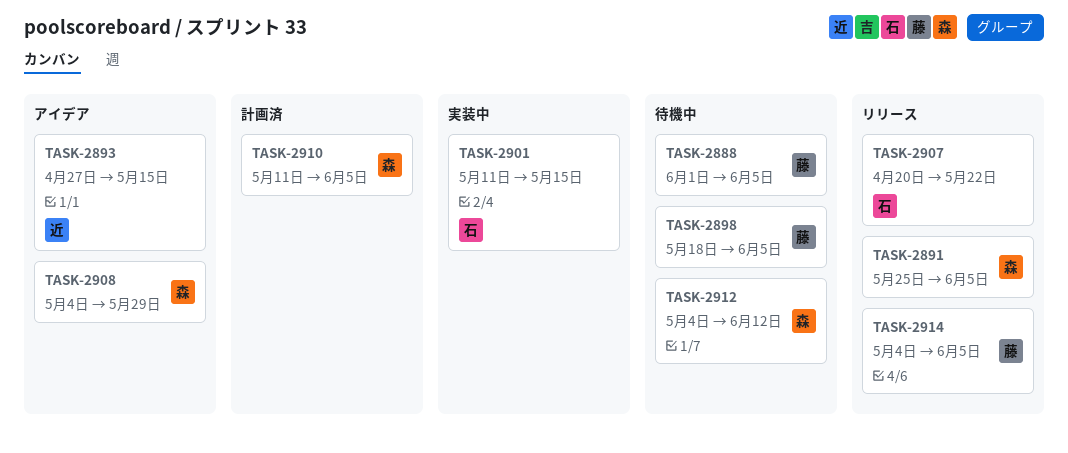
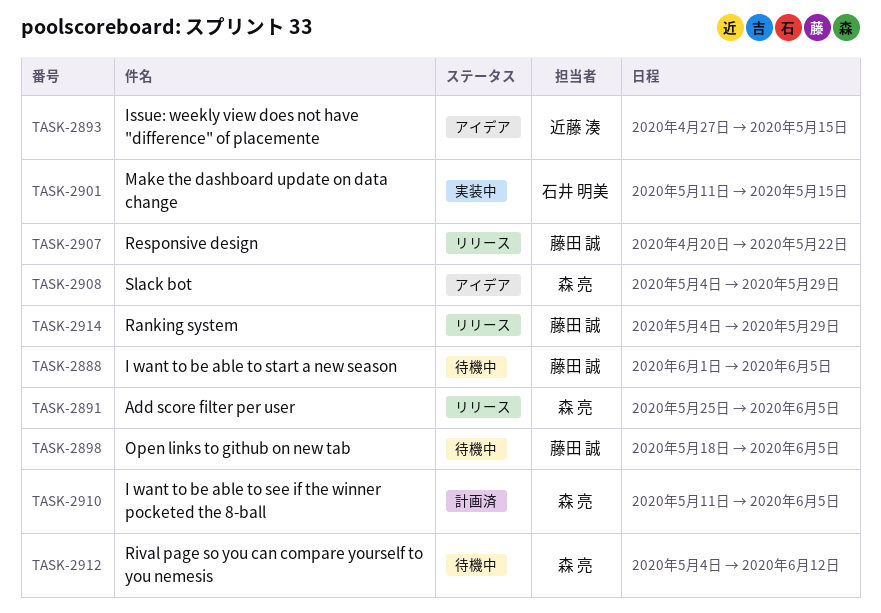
TASK-2907, owner: 石井 明美 -> 藤田 誠
TASK-2914, due: Jun 5 -> May 29

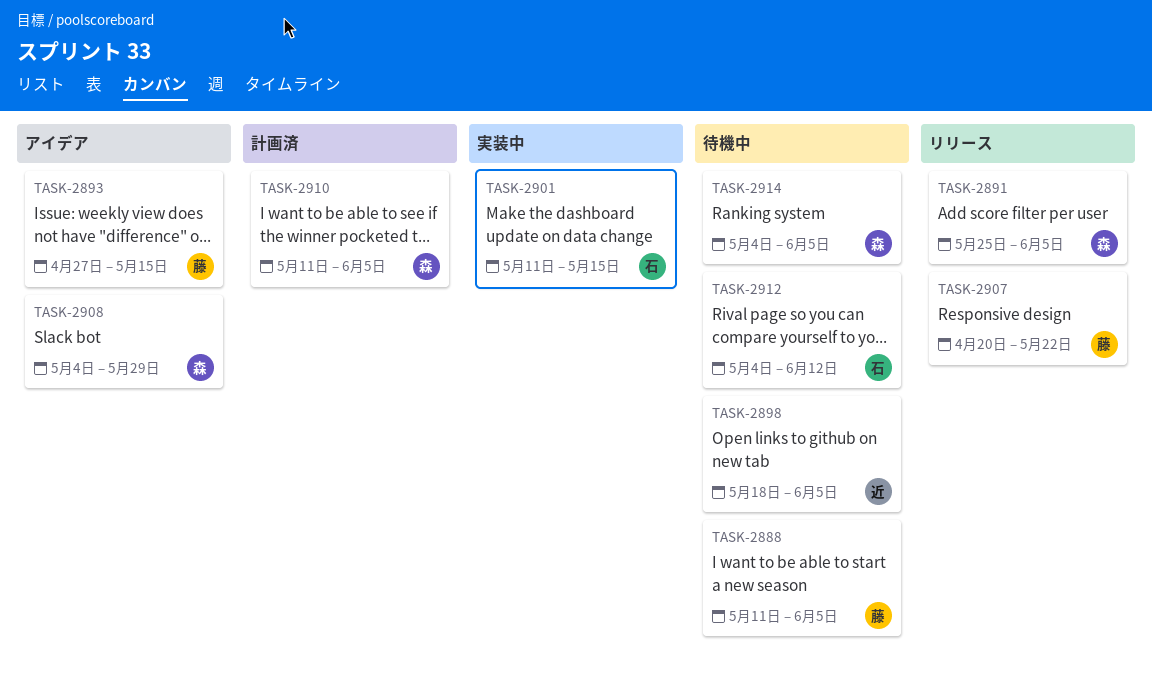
TASK-2888, start: Jun 1 -> May 11
TASK-2893, owner: 近藤 湊 -> 藤田 誠
TASK-2898, owner: 藤田 誠 -> 近藤 湊
TASK-2912, owner: 森 亮 -> 石井 明美
TASK-2914, status: リリース -> 待機中
TASK-2914, owner: 藤田 誠 -> 森 亮
TASK-2914, due: May 29 -> Jun 5

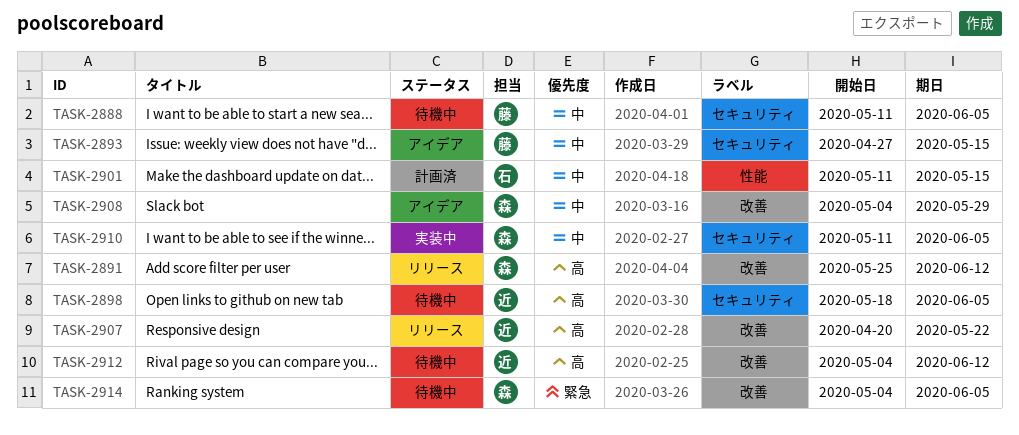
TASK-2891, due: Jun 5 -> Jun 12
TASK-2901, status: 実装中 -> 計画済
TASK-2907, owner: 藤 -> 近
TASK-2910, status: 計画済 -> 実装中
TASK-2912, owner: 石 -> 近

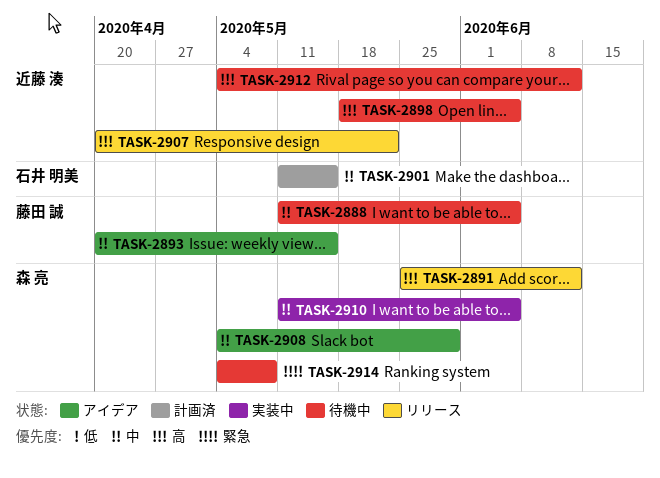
TASK-2893, start: Apr 27 -> Apr 20
TASK-2914, due: Jun 5 -> May 8

